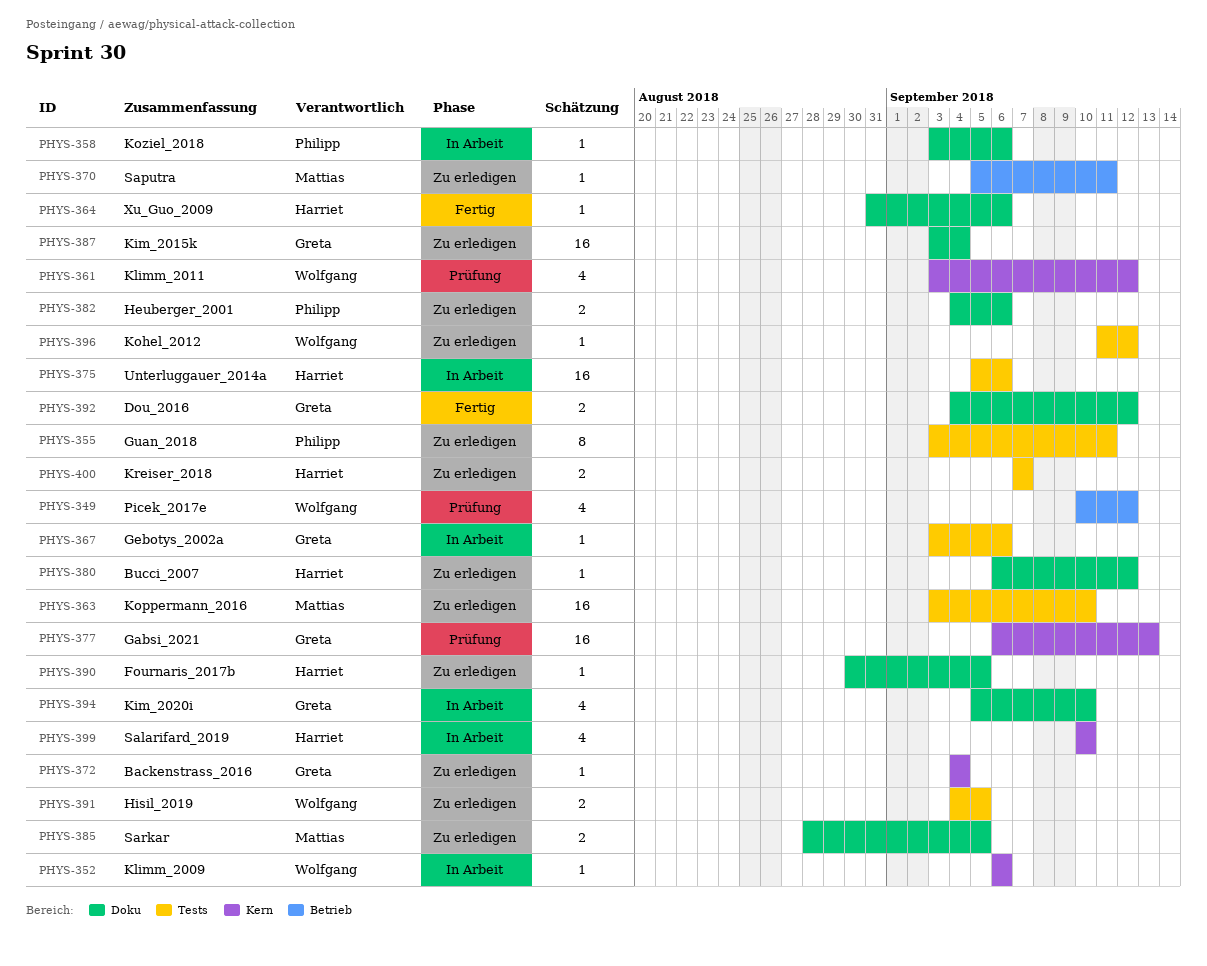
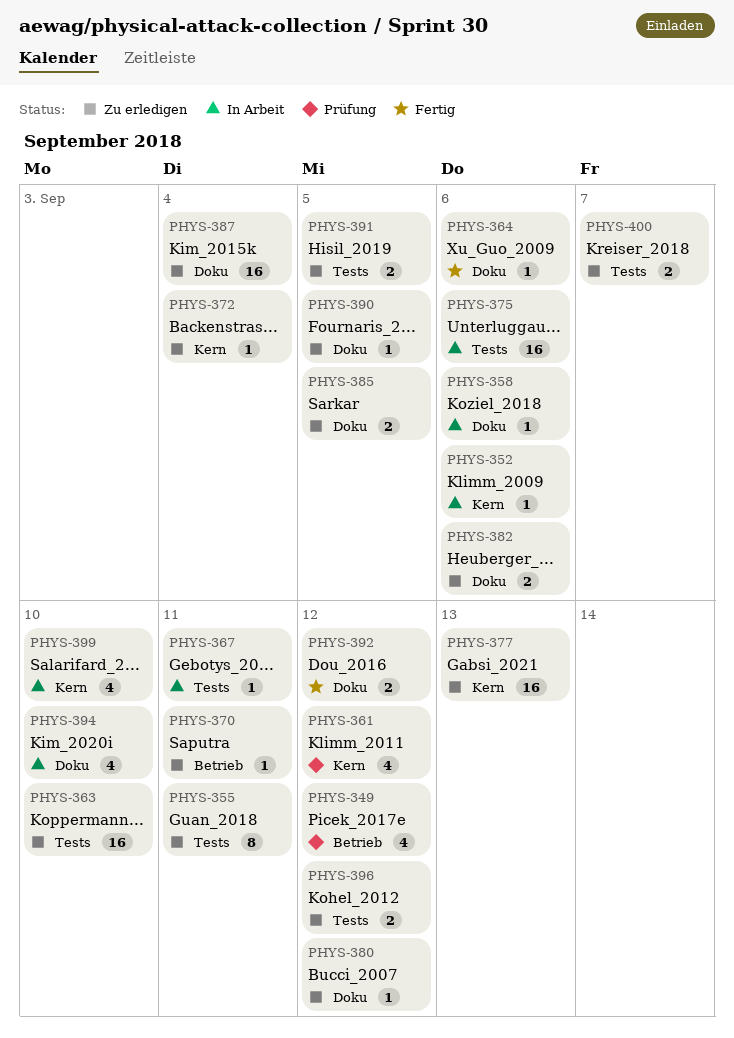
PHYS-367, due: Sep 6 -> Sep 11
PHYS-377, status: Prüfung -> Zu erledigen
PHYS-396, estimate: 1 -> 2

